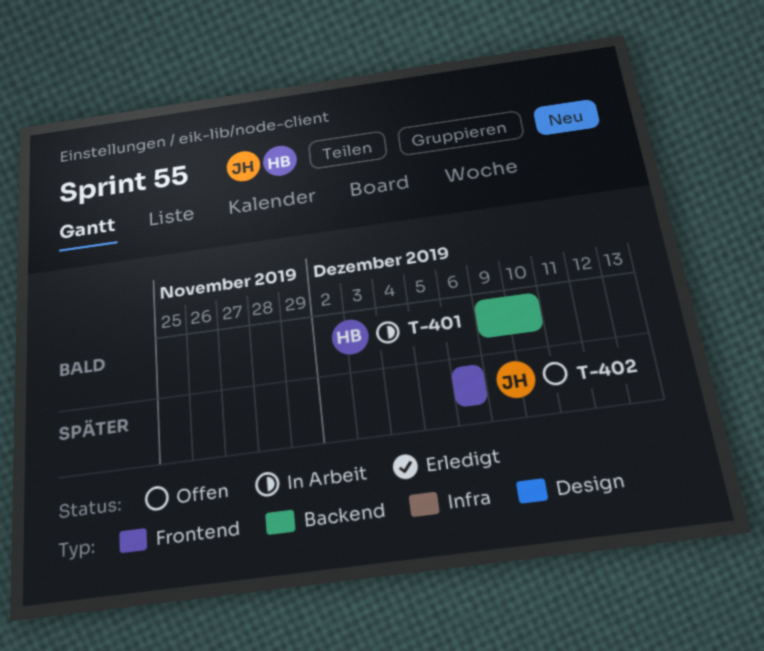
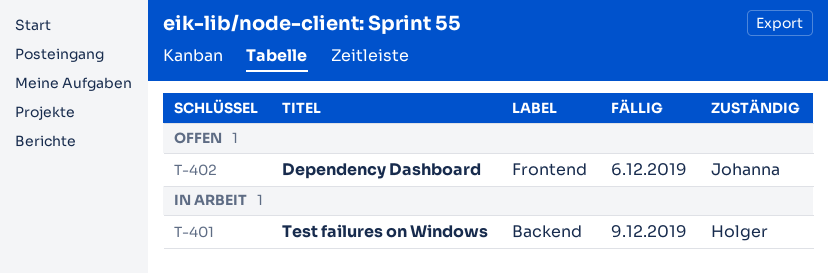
T-401, due: Dec 10 -> Dec 9

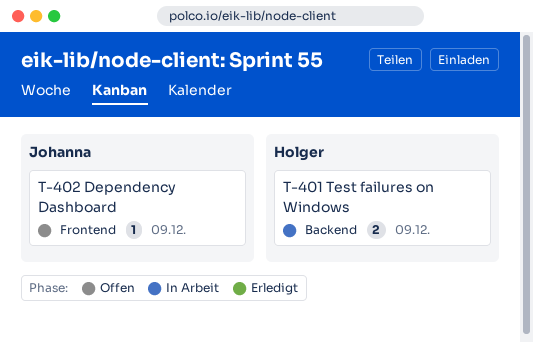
T-402, due: Dec 6 -> Dec 9

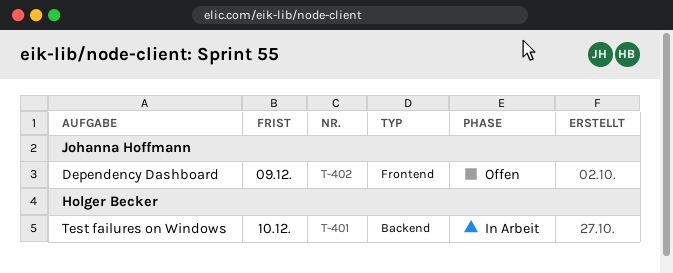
T-401, due: Dec 9 -> Dec 10

